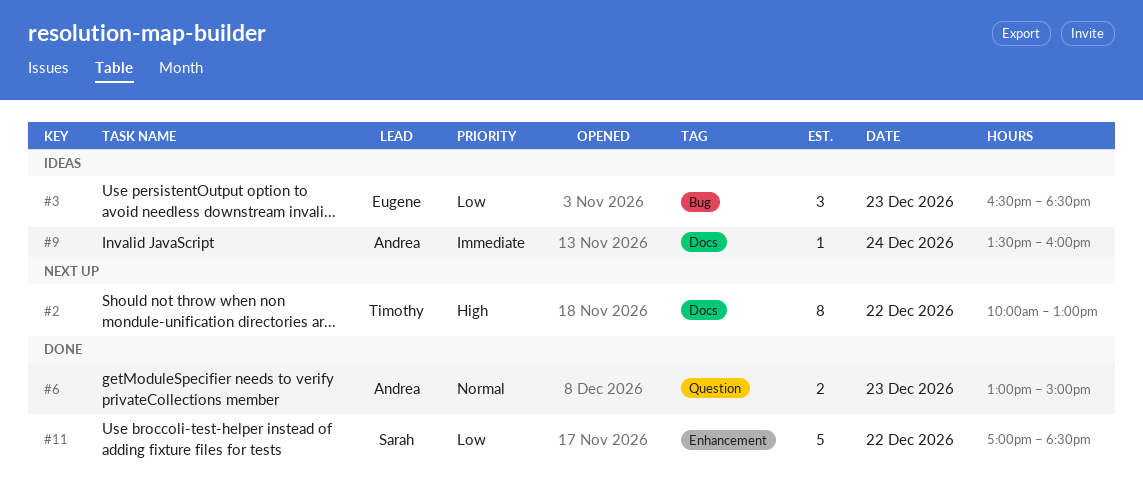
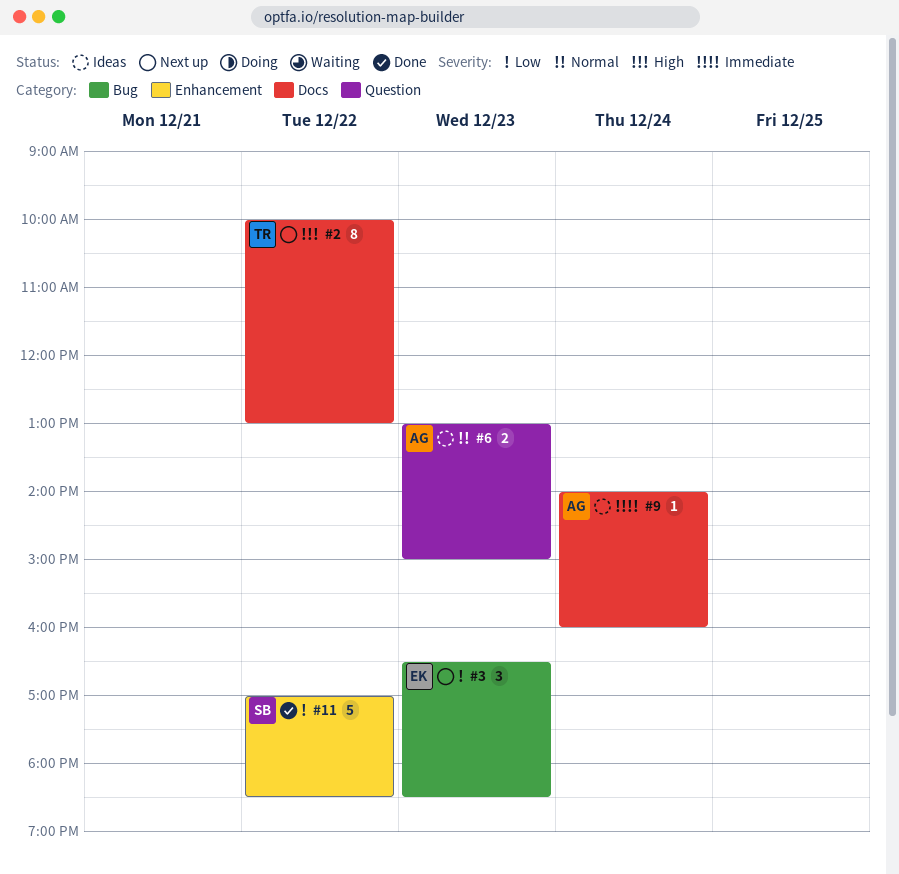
#3, status: Ideas -> Next up
#6, status: Done -> Ideas
#9, begins: 13:30 -> 14:00

